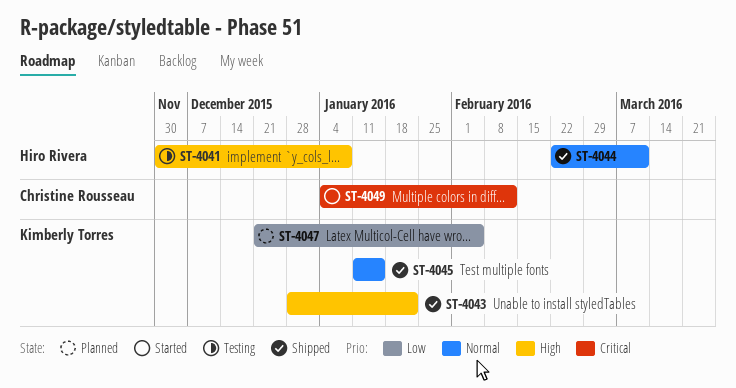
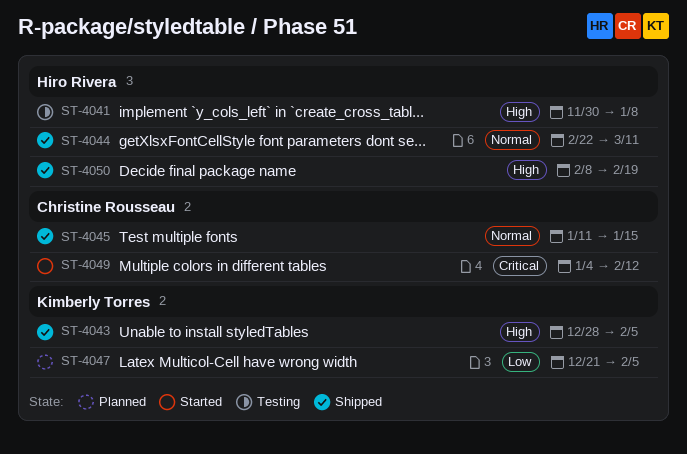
ST-4043, due: Jan 22 -> Feb 5
ST-4045, owner: Kimberly Torres -> Christine Rousseau
ST-4050: none -> present

